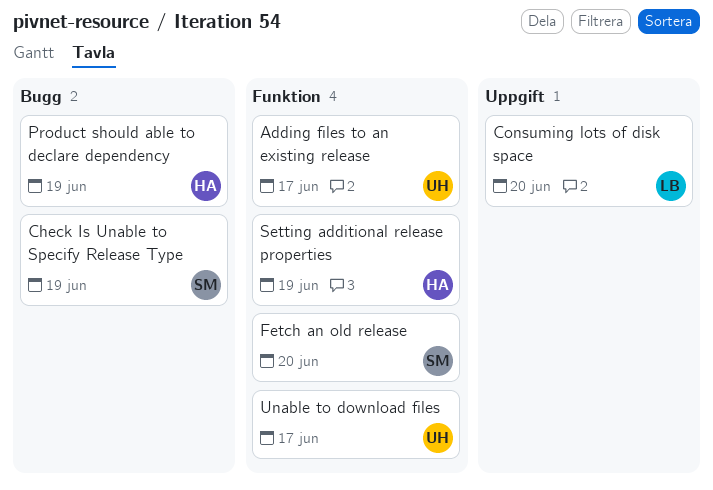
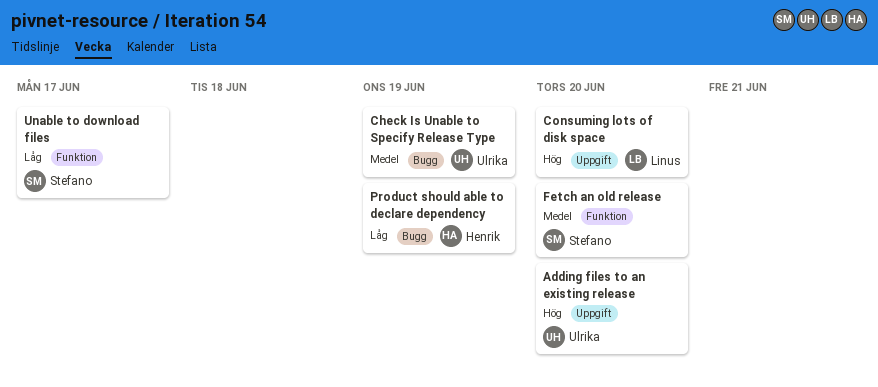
Adding files to an existing release, label: Funktion -> Uppgift
Adding files to an existing release, due: Jun 17 -> Jun 20
Check Is Unable to Specify Release Type, owner: Stefano -> Ulrika
Setting additional release properties: present -> none
Unable to download files, owner: Ulrika -> Stefano

